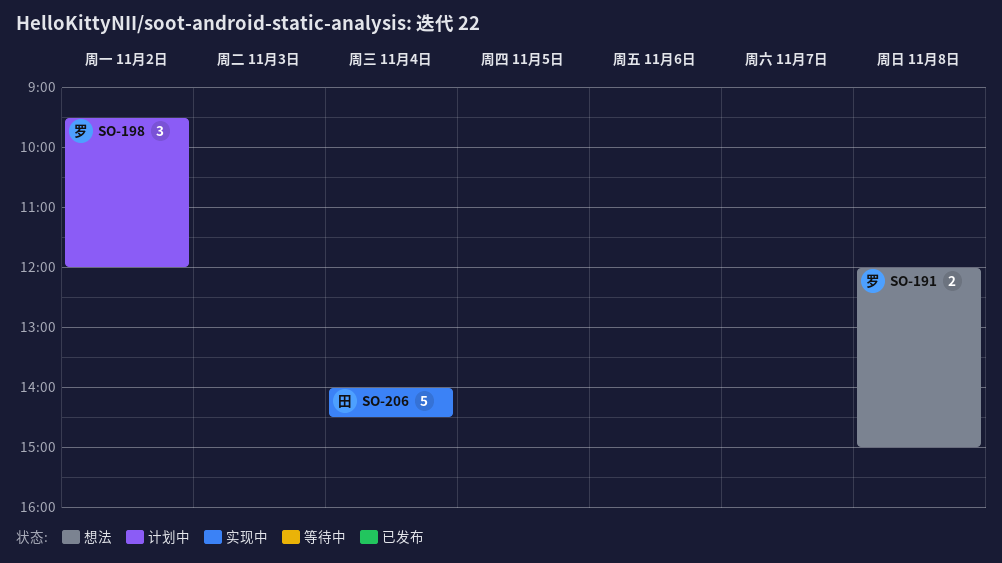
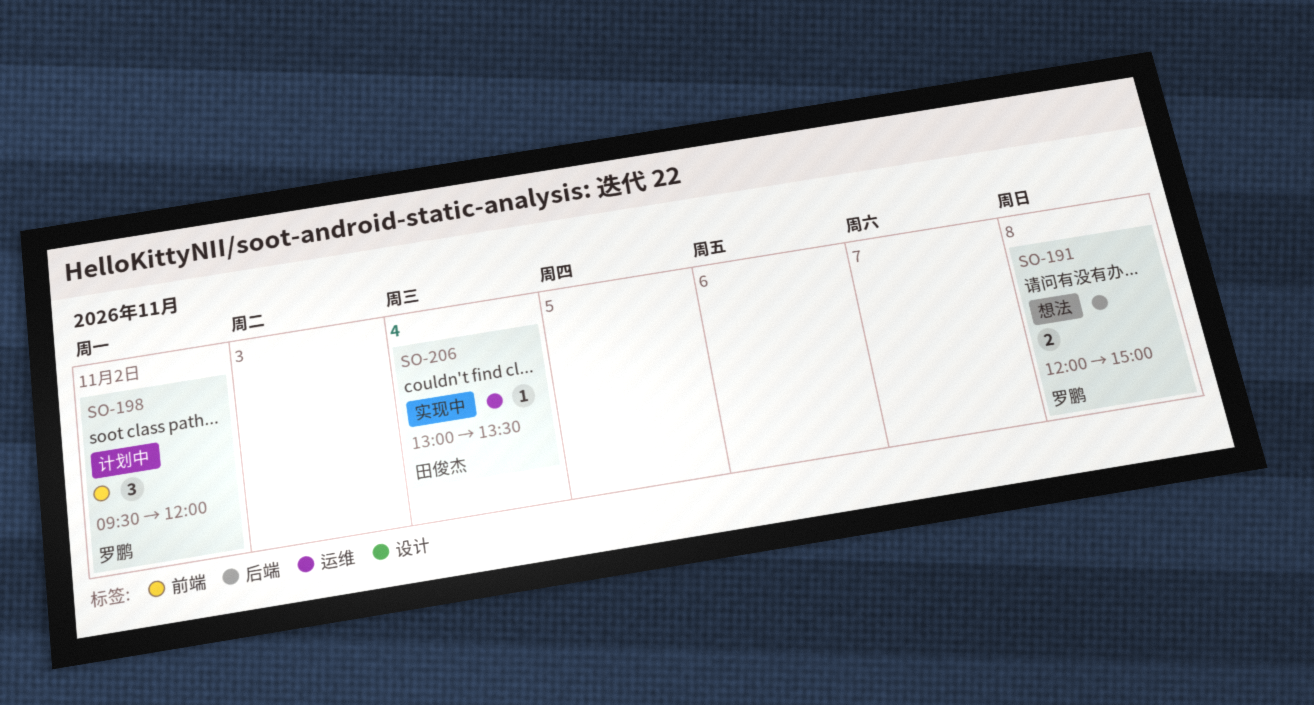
SO-206, estimate: 5 -> 1
SO-206, begins: 14:00 -> 13:00
SO-206, ends: 14:30 -> 13:30

